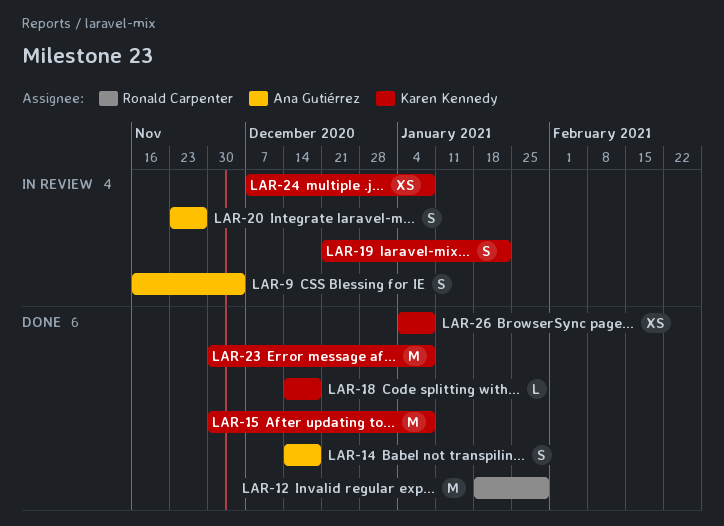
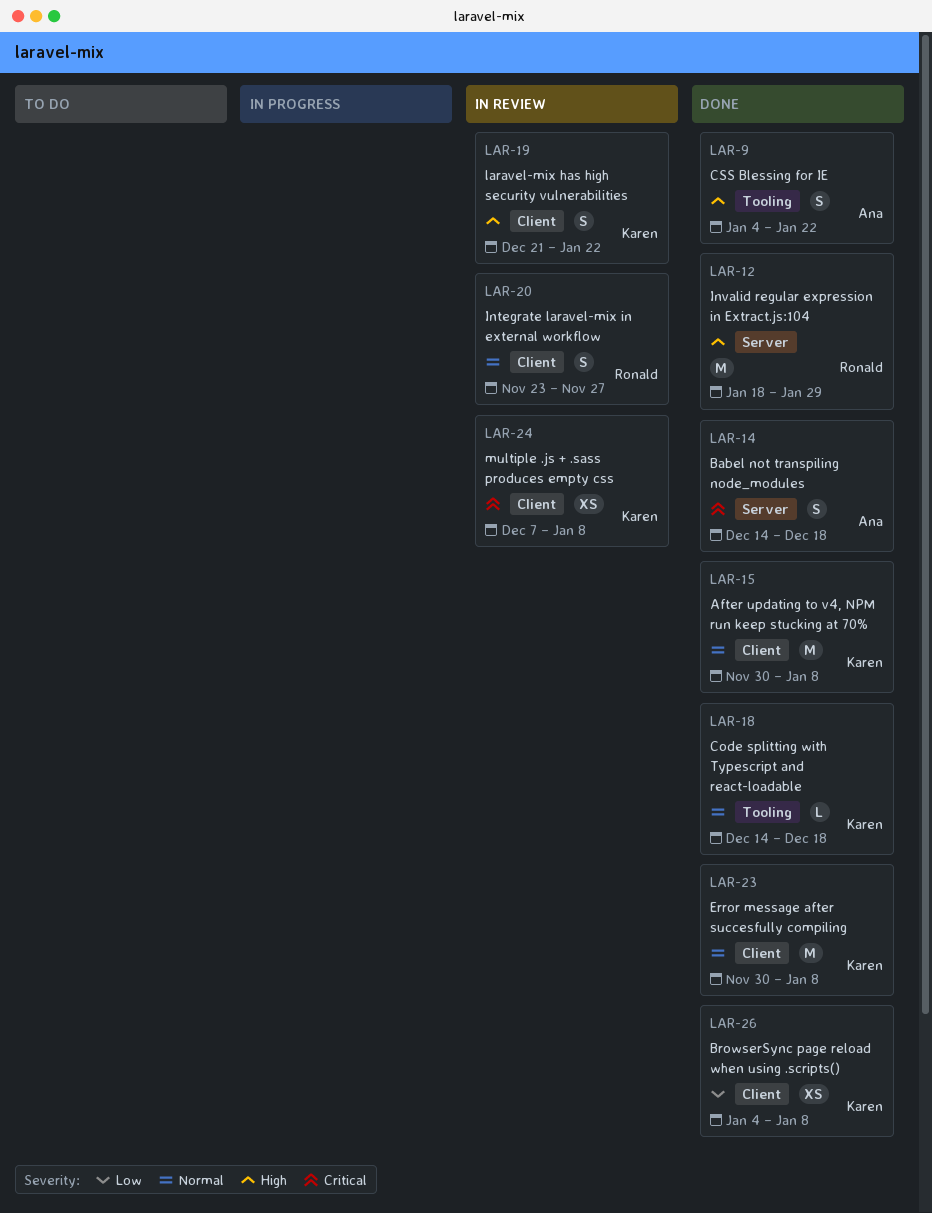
LAR-9, status: In review -> Done
LAR-9, start: Nov 16 -> Jan 4
LAR-9, due: Dec 4 -> Jan 22
LAR-20, owner: Ana Gutiérrez -> Ronald Carpenter

